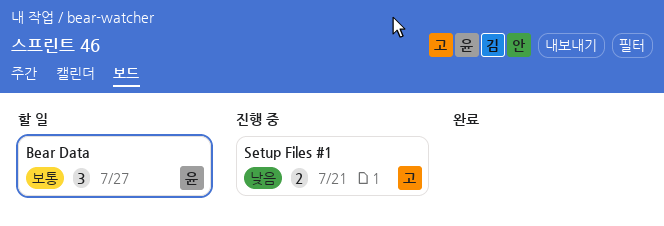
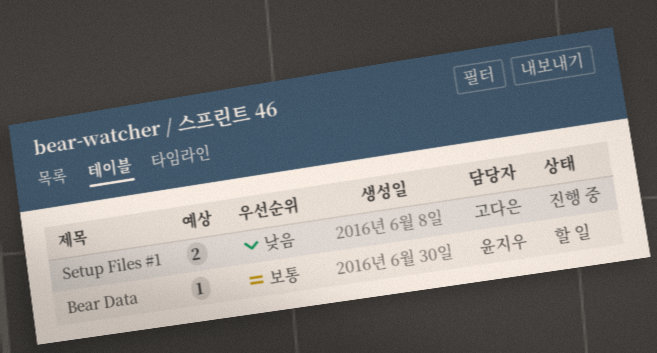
Bear Data, estimate: 3 -> 1

